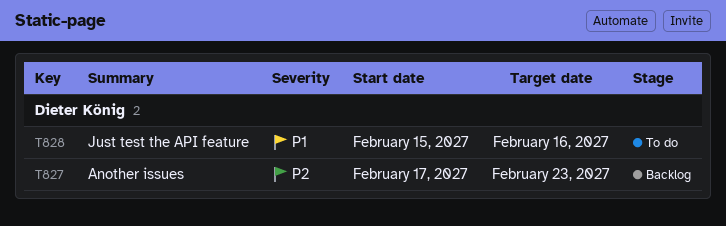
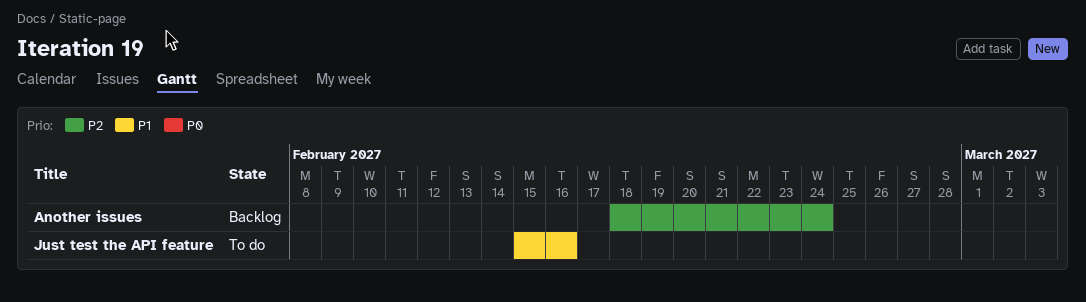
Another issues, start: Feb 17 -> Feb 18
Another issues, due: Feb 23 -> Feb 24

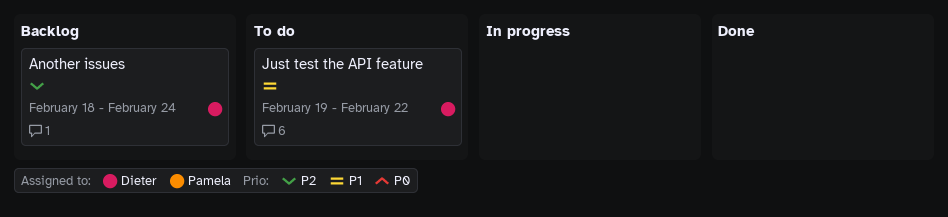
Just test the API feature, start: Feb 15 -> Feb 19
Just test the API feature, due: Feb 16 -> Feb 22

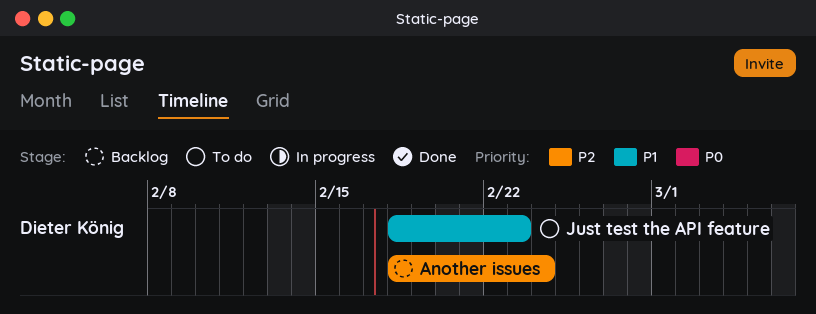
Just test the API feature, start: Feb 19 -> Feb 18
Just test the API feature, due: Feb 22 -> Feb 23

